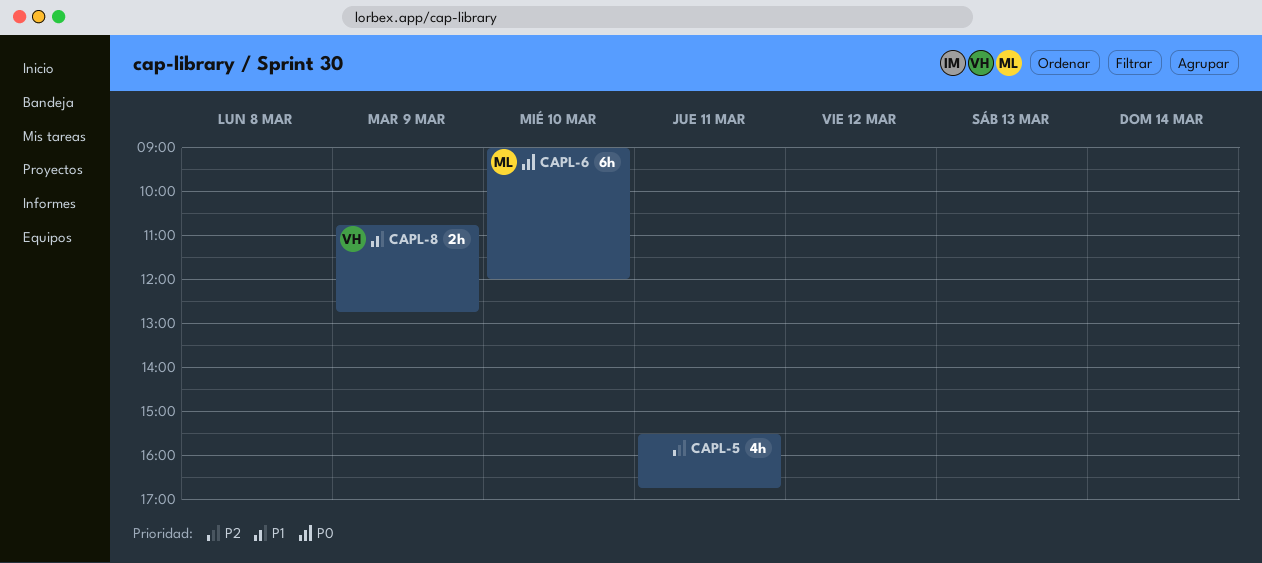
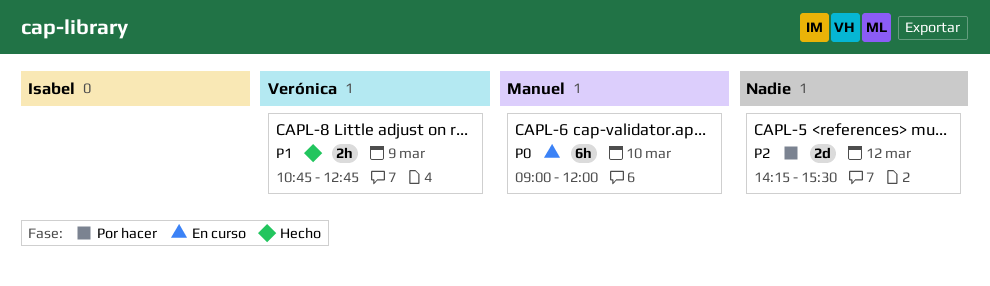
CAPL-5, estimate: 4h -> 2d
CAPL-5, day: Mar 11 -> Mar 12
CAPL-5, begins: 15:30 -> 14:15
CAPL-5, ends: 16:45 -> 15:30

